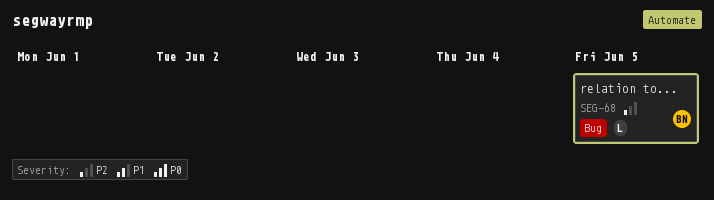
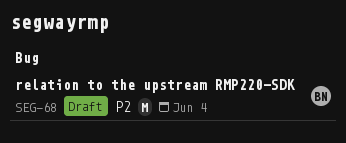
SEG-68, estimate: L -> M
SEG-68, due: Jun 5 -> Jun 4

